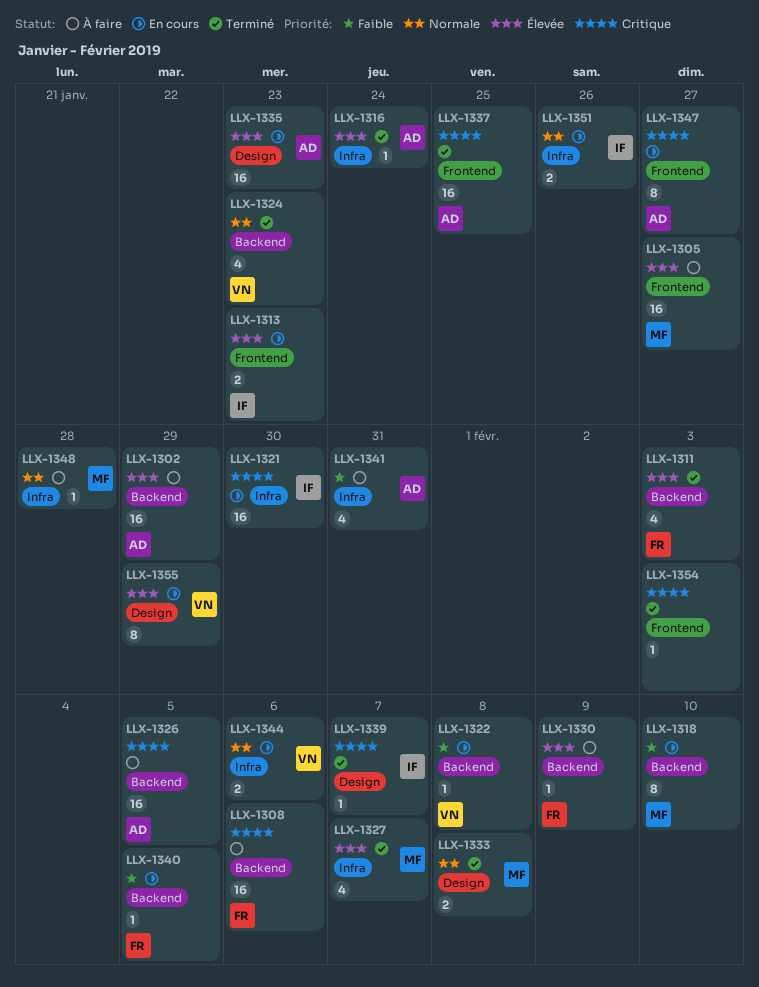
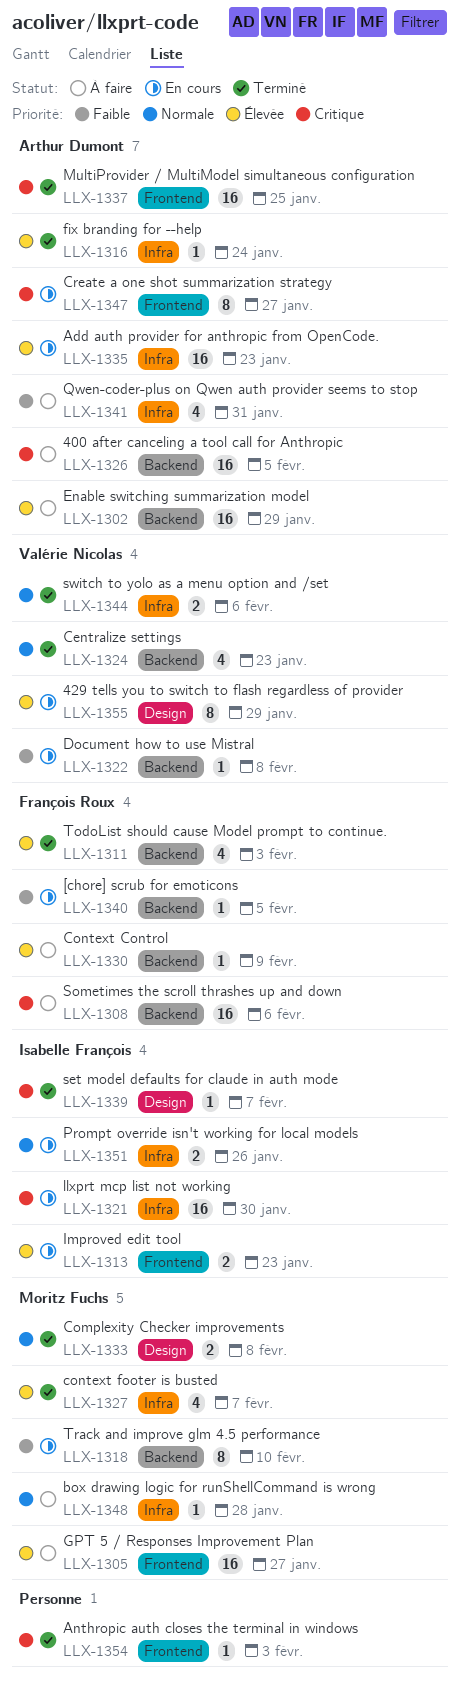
LLX-1335, label: Design -> Infra
LLX-1344, status: En cours -> Terminé

